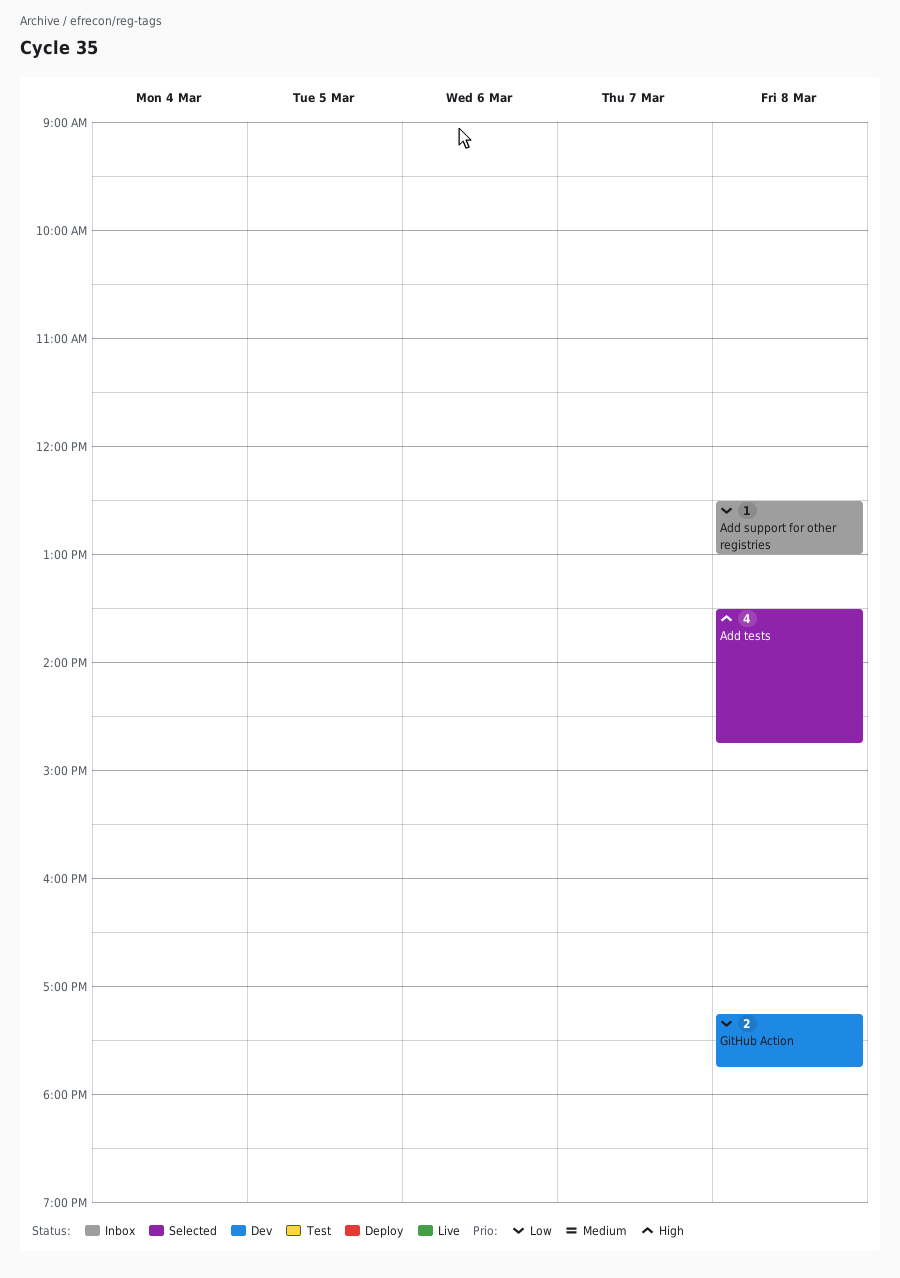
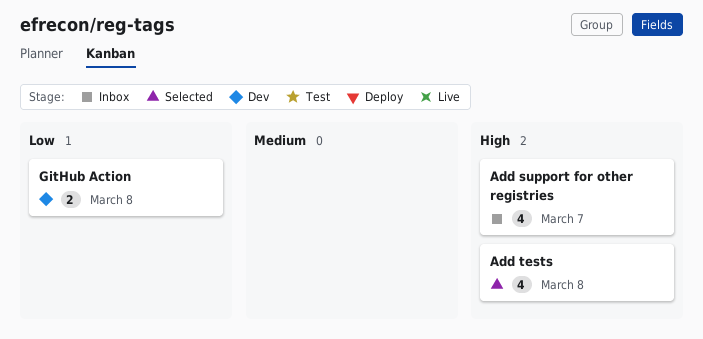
Add support for other registries, priority: Low -> High
Add support for other registries, estimate: 1 -> 4
Add support for other registries, day: Mar 8 -> Mar 7

